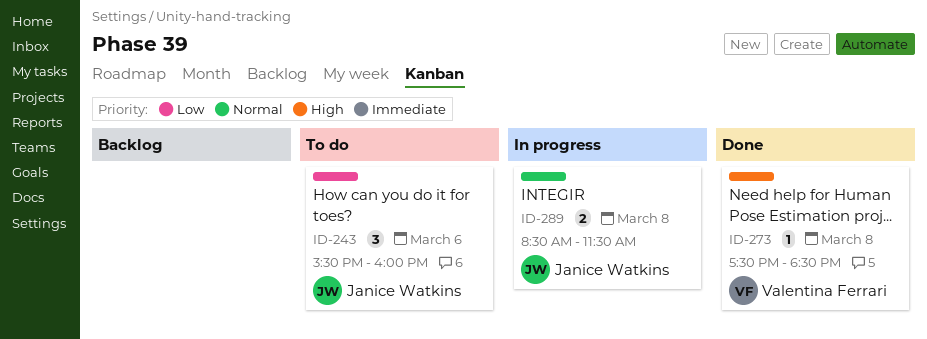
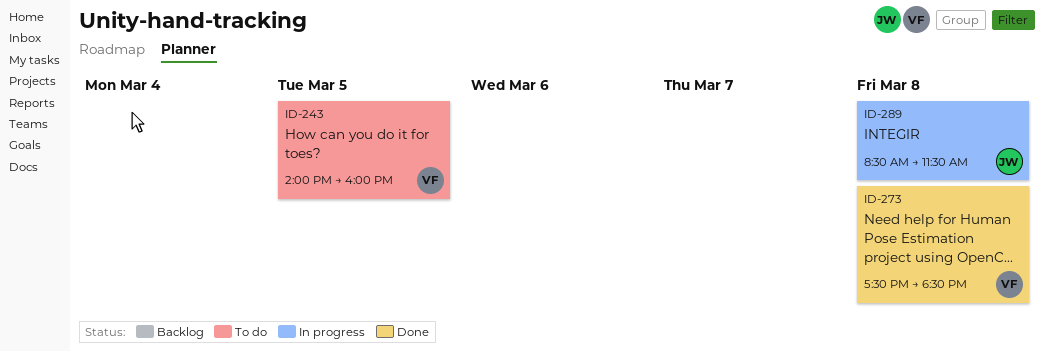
ID-243, owner: Janice Watkins -> Valentina Ferrari
ID-243, day: Mar 6 -> Mar 5
ID-243, begins: 15:30 -> 14:00

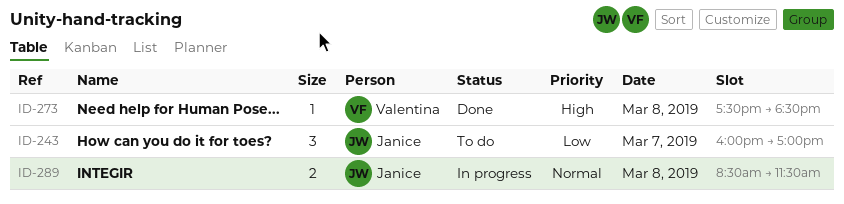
ID-243, owner: Valentina -> Janice
ID-243, day: Mar 5 -> Mar 7
ID-243, begins: 14:00 -> 16:00
ID-243, ends: 16:00 -> 17:00

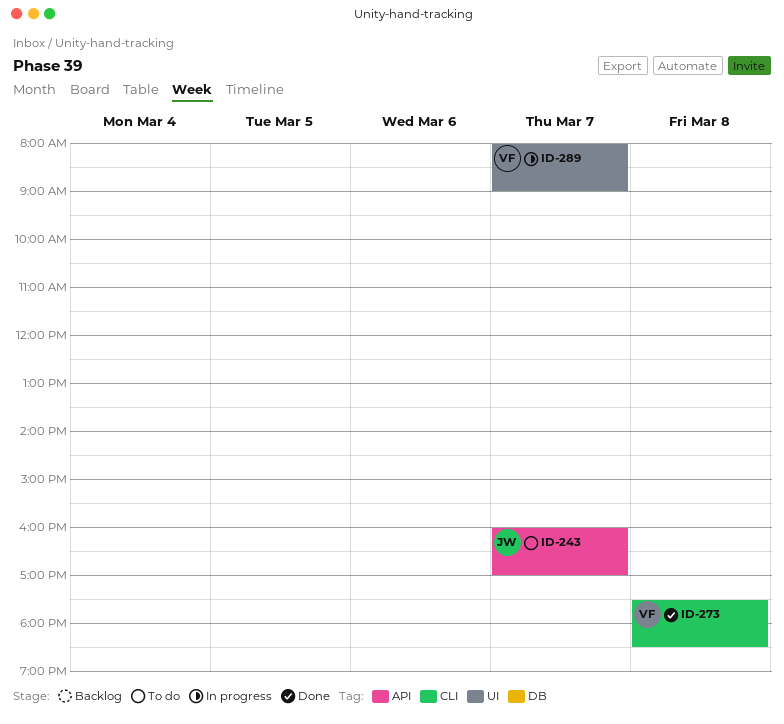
ID-289, owner: Janice -> Valentina
ID-289, day: Mar 8 -> Mar 7
ID-289, begins: 08:30 -> 08:00
ID-289, ends: 11:30 -> 09:00

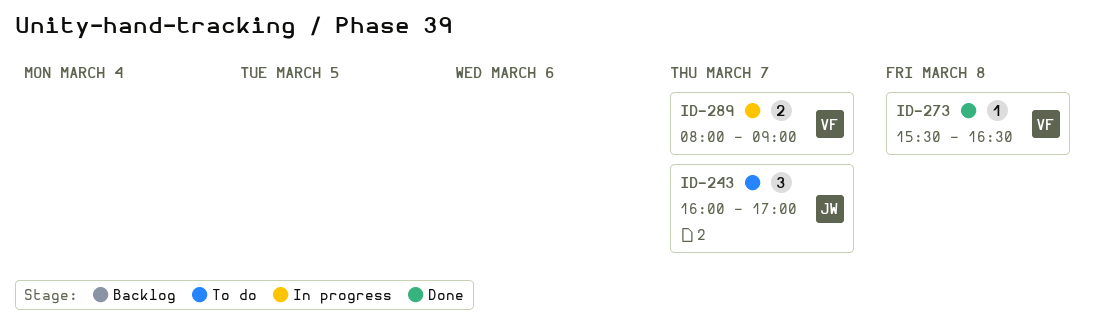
ID-273, begins: 17:30 -> 15:30
ID-273, ends: 18:30 -> 16:30

